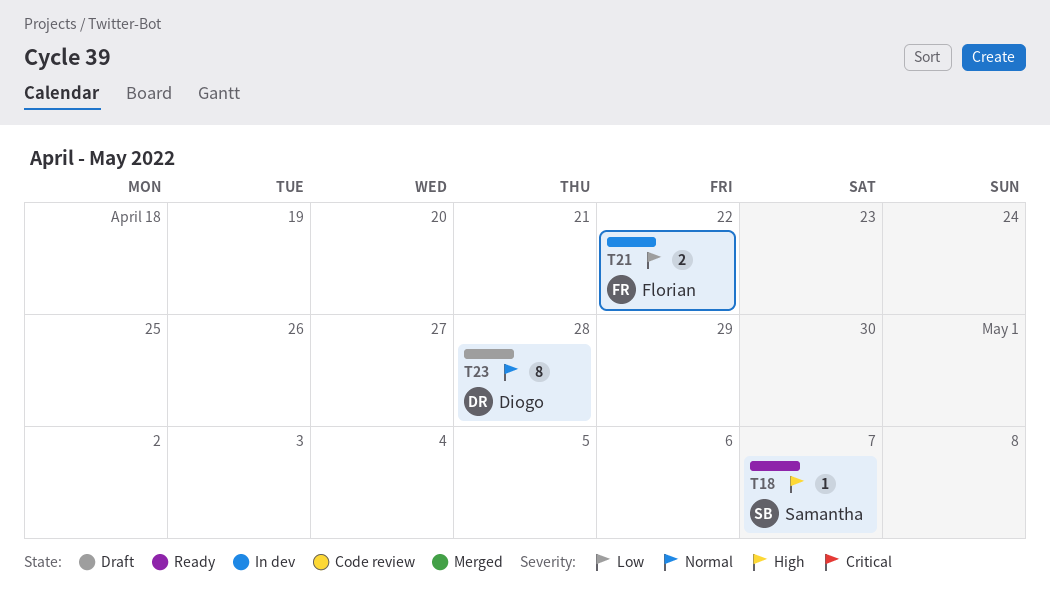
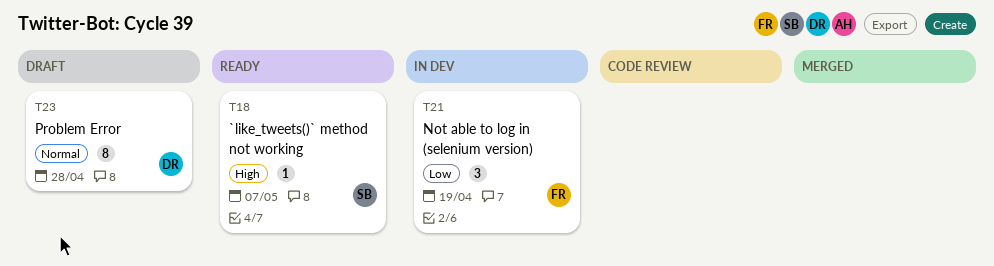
T21, estimate: 2 -> 3
T21, due: Apr 22 -> Apr 19

